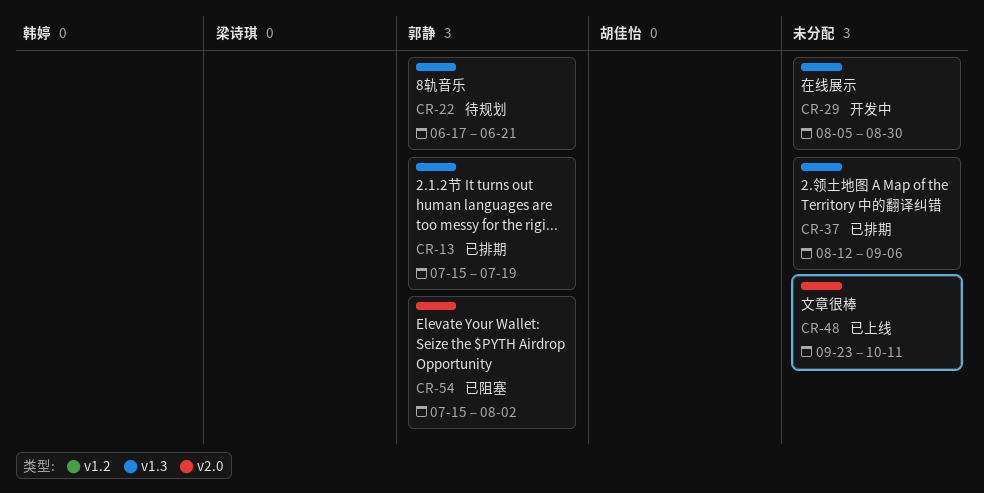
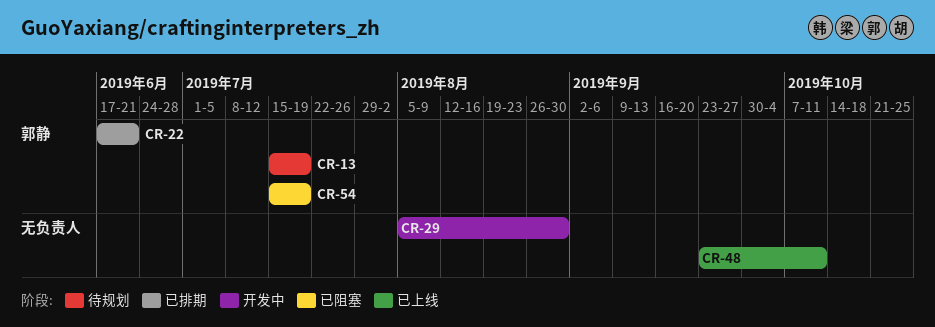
CR-13, status: 已排期 -> 待规划
CR-22, status: 待规划 -> 已排期
CR-37: present -> none
CR-54, due: Aug 2 -> Jul 19

